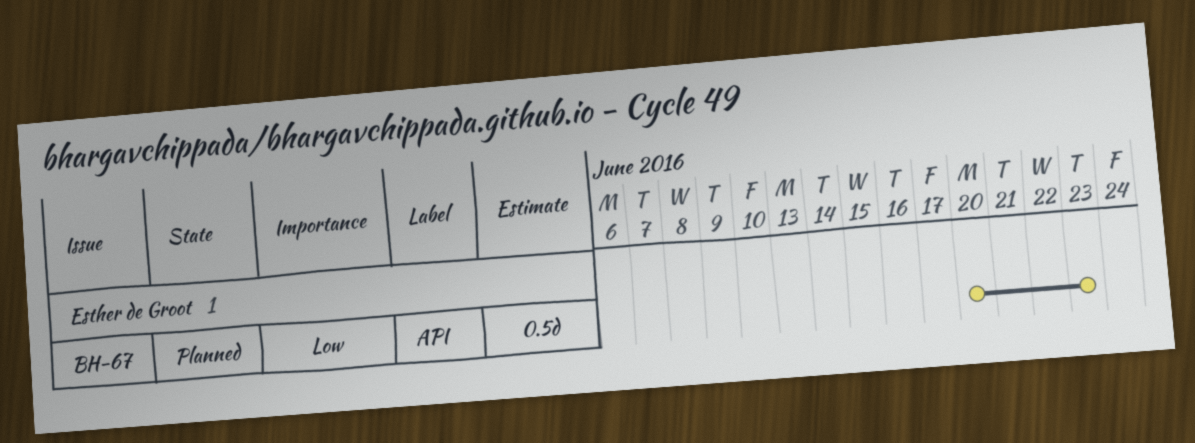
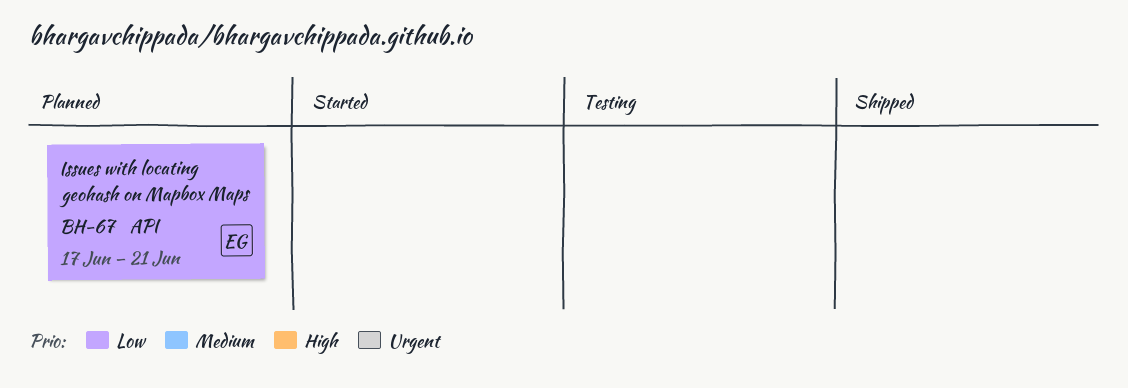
BH-67, start: Jun 20 -> Jun 17
BH-67, due: Jun 23 -> Jun 21

